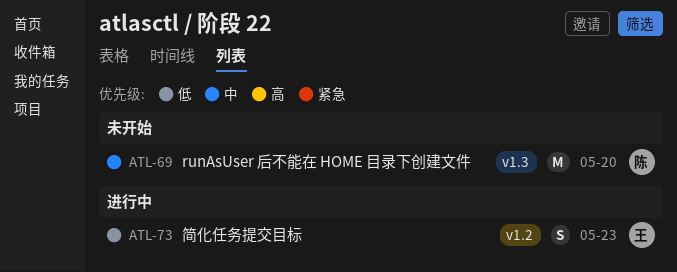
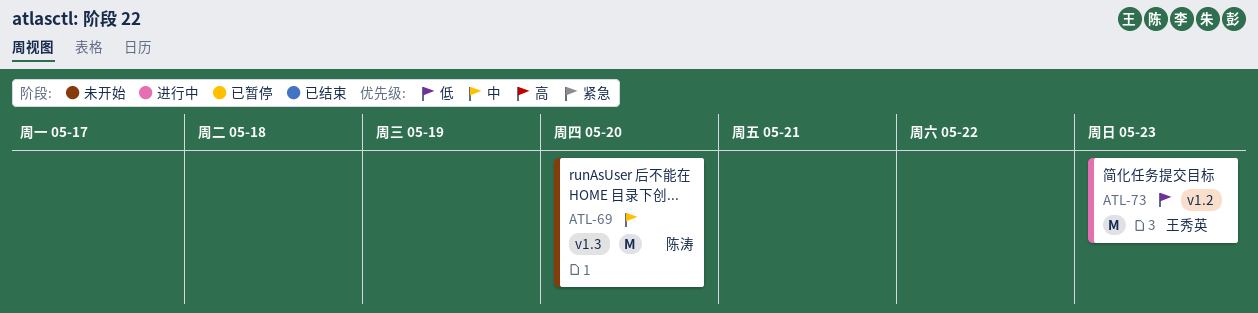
ATL-73, estimate: S -> M

